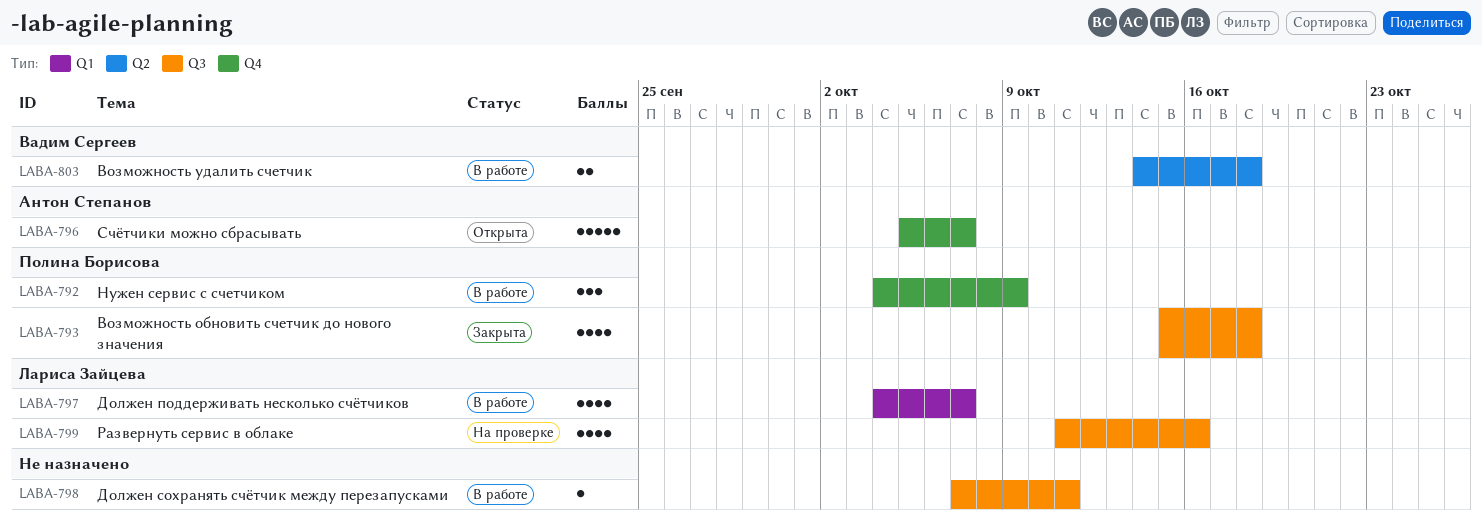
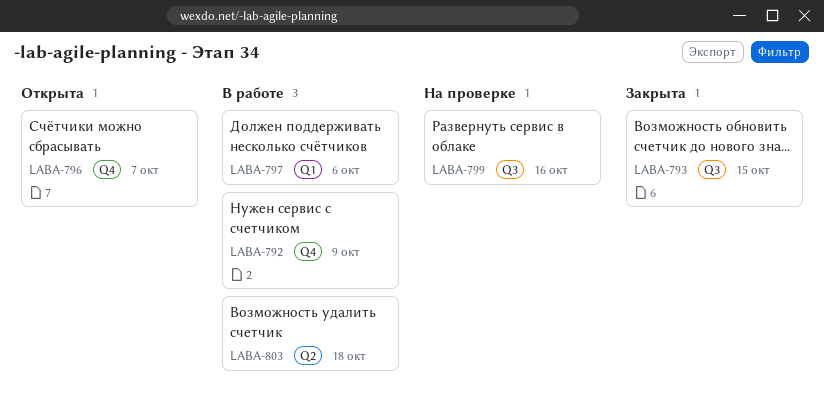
LABA-793, due: Oct 18 -> Oct 15
LABA-797, due: Oct 7 -> Oct 6
LABA-798: present -> none

